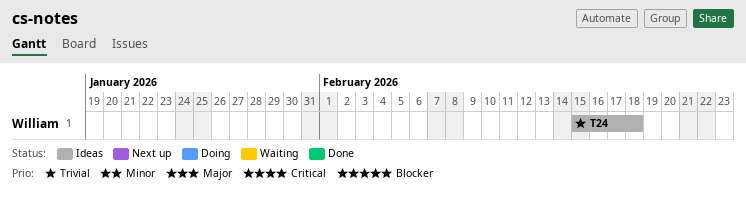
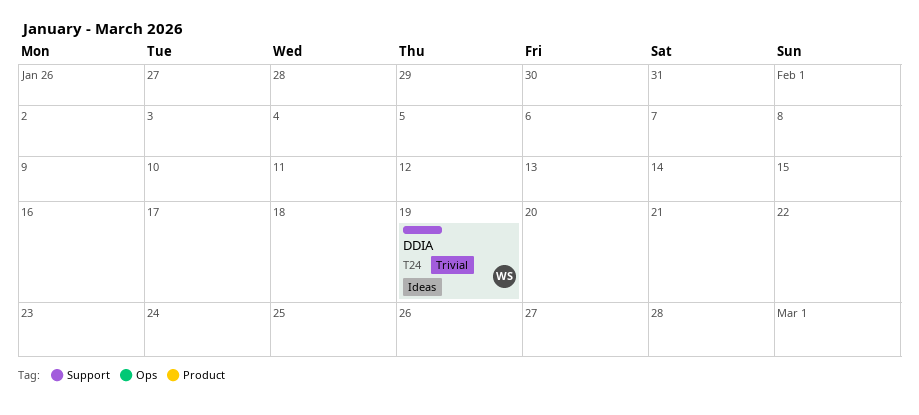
T24, due: Feb 18 -> Feb 19

